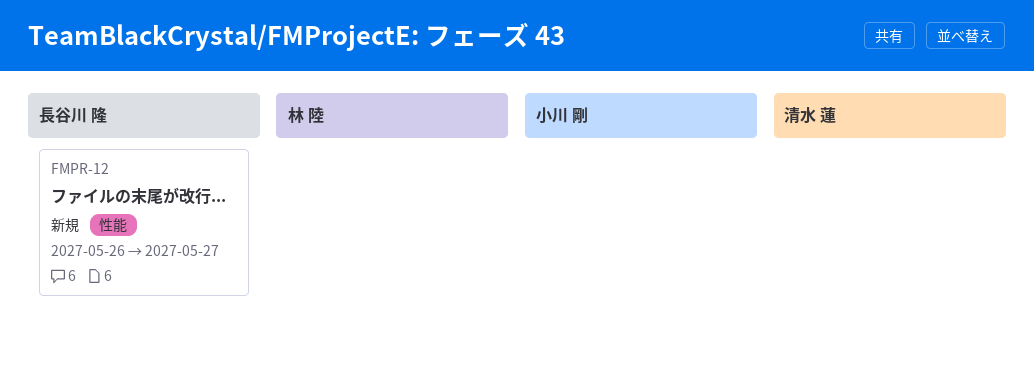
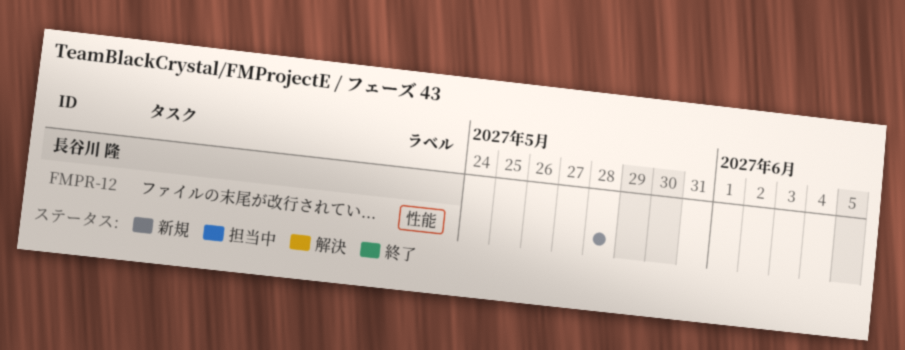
FMPR-12, start: May 26 -> May 28
FMPR-12, due: May 27 -> May 28

